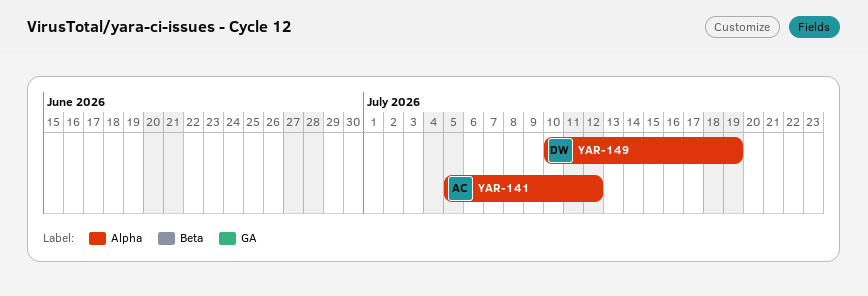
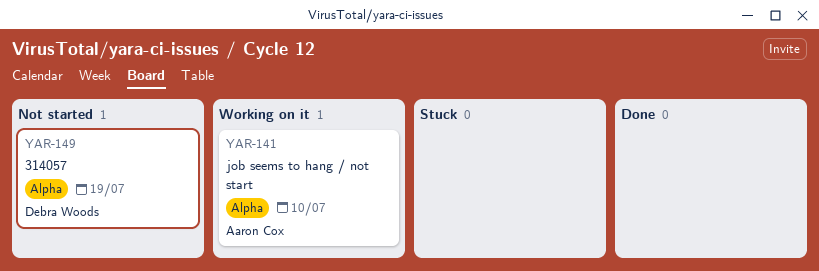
YAR-141, due: Jul 12 -> Jul 10

